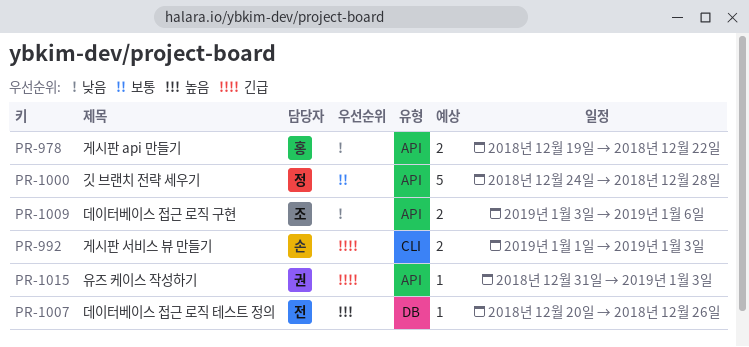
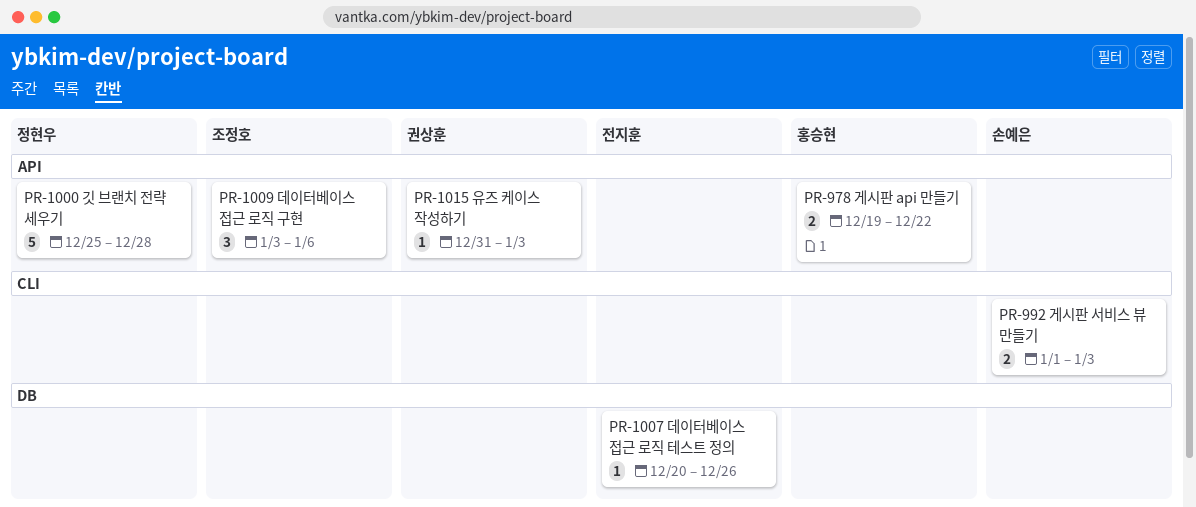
PR-1000, start: Dec 24 -> Dec 25
PR-1009, estimate: 2 -> 3

